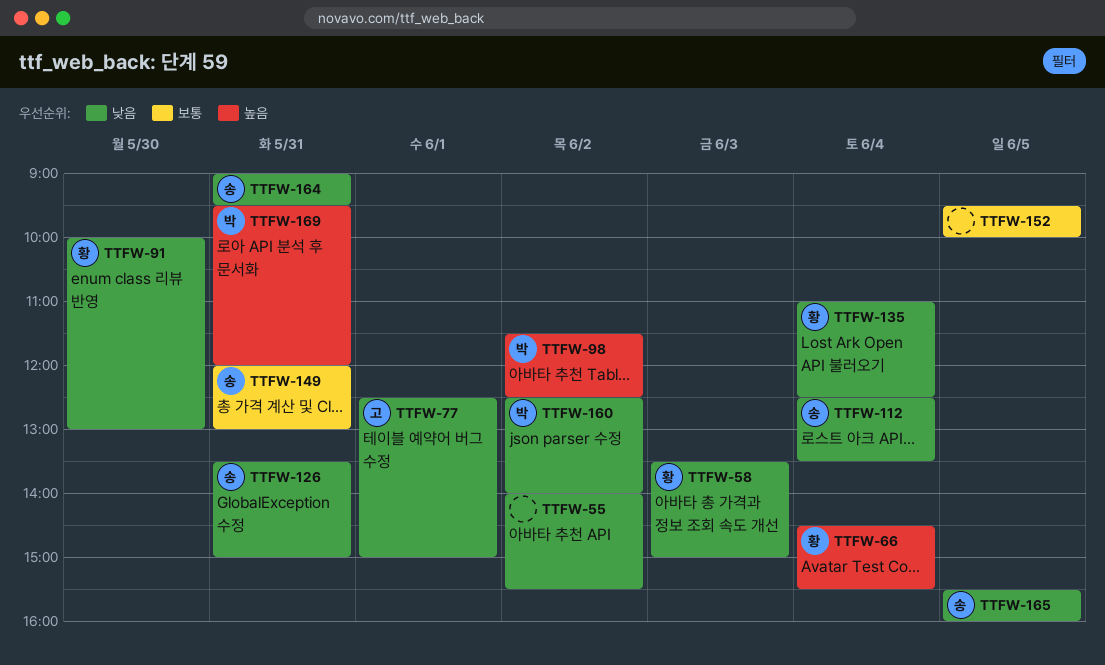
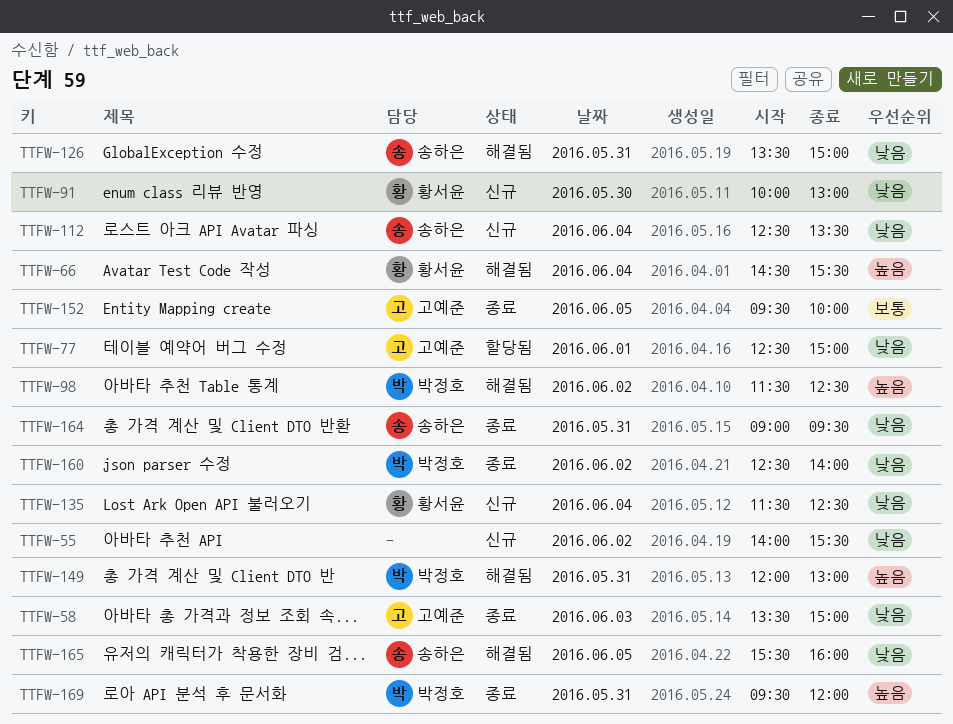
TTFW-58, owner: 황서윤 -> 고예준
TTFW-135, begins: 11:00 -> 11:30
TTFW-149, owner: 송하은 -> 박정호
TTFW-149, priority: 보통 -> 높음
TTFW-152, owner: none -> 고예준

